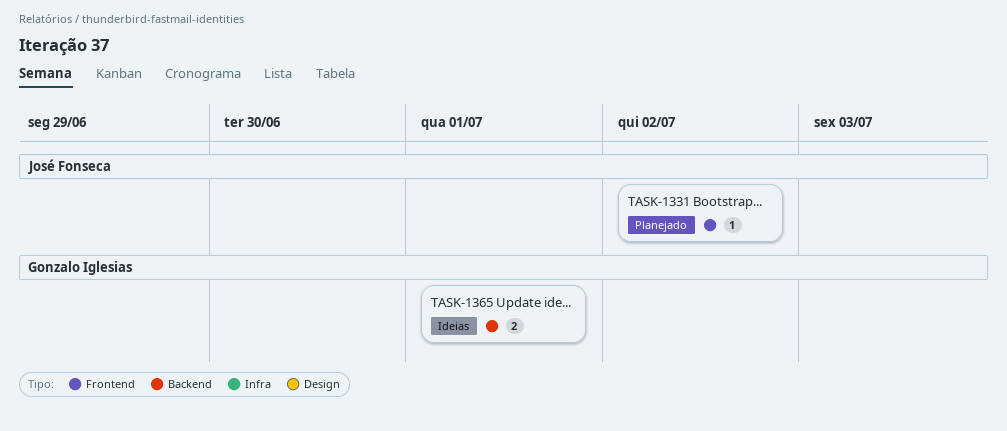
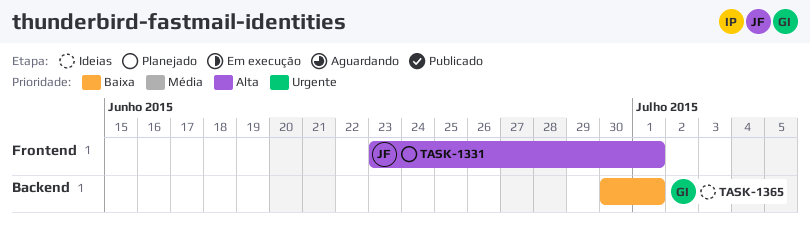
TASK-1331, due: Jul 2 -> Jul 1

